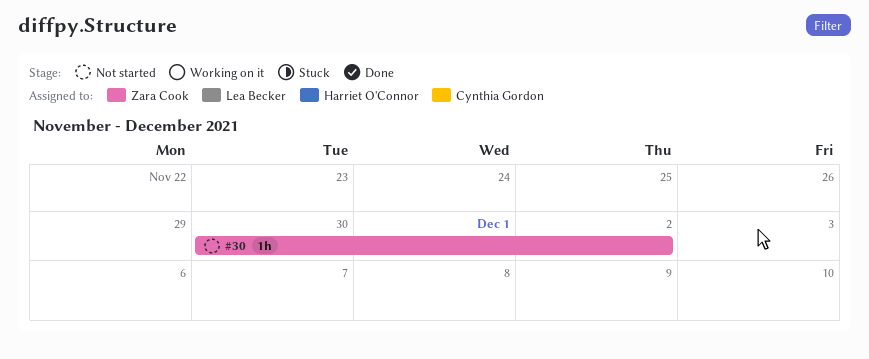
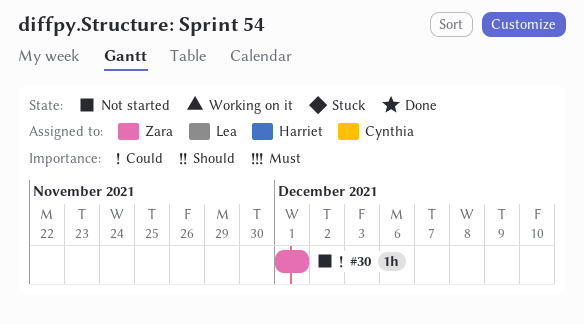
#30, start: Nov 30 -> Dec 1
#30, due: Dec 2 -> Dec 1

